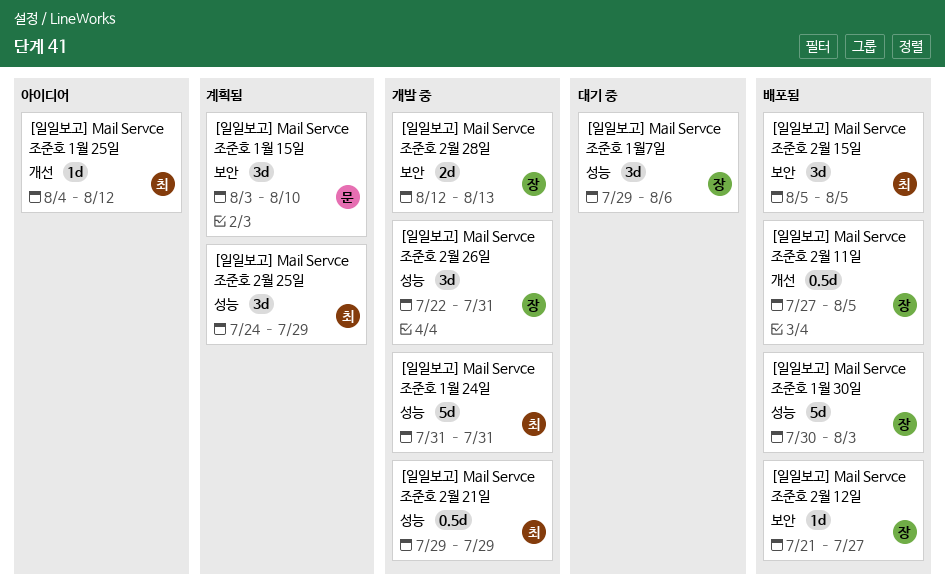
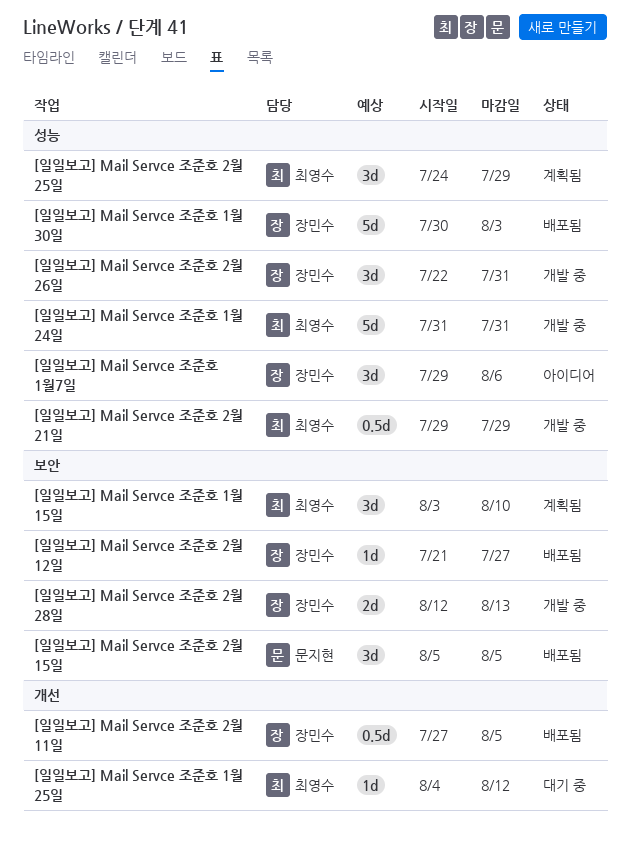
[일일보고] Mail Servce 조준호 1월 15일, owner: 문지현 -> 최영수
[일일보고] Mail Servce 조준호 1월 25일, status: 아이디어 -> 대기 중
[일일보고] Mail Servce 조준호 1월7일, status: 대기 중 -> 아이디어
[일일보고] Mail Servce 조준호 2월 15일, owner: 최영수 -> 문지현

